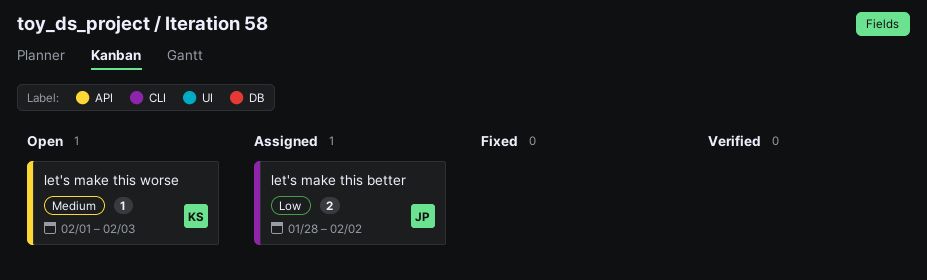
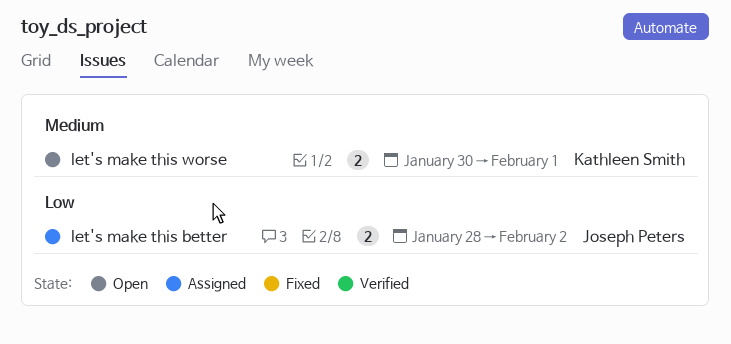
let's make this worse, estimate: 1 -> 2
let's make this worse, start: Feb 1 -> Jan 30
let's make this worse, due: Feb 3 -> Feb 1

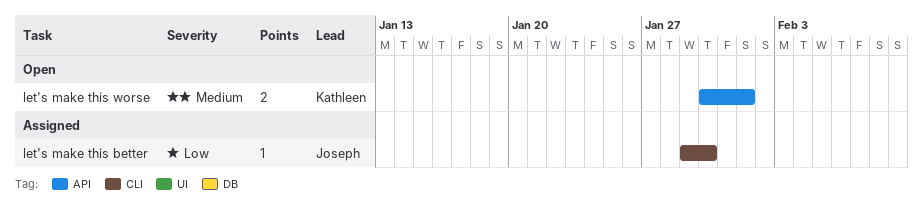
let's make this better, estimate: 2 -> 1
let's make this better, start: Jan 28 -> Jan 29
let's make this better, due: Feb 2 -> Jan 30

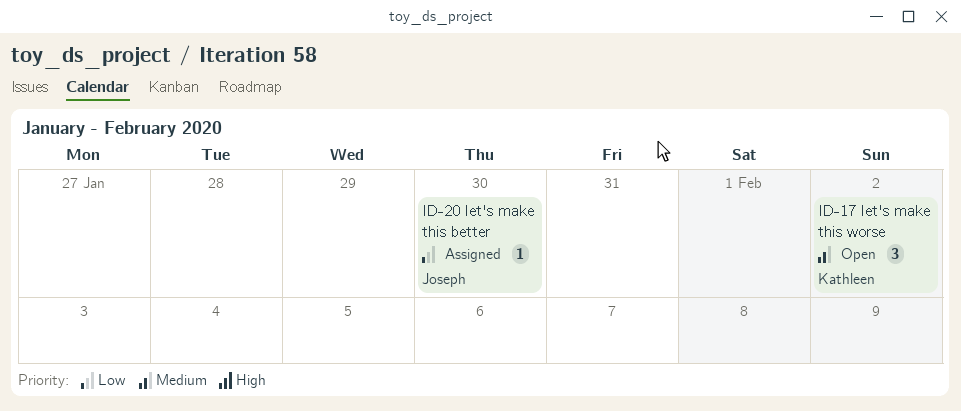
let's make this worse, estimate: 2 -> 3
let's make this worse, due: Feb 1 -> Feb 2

